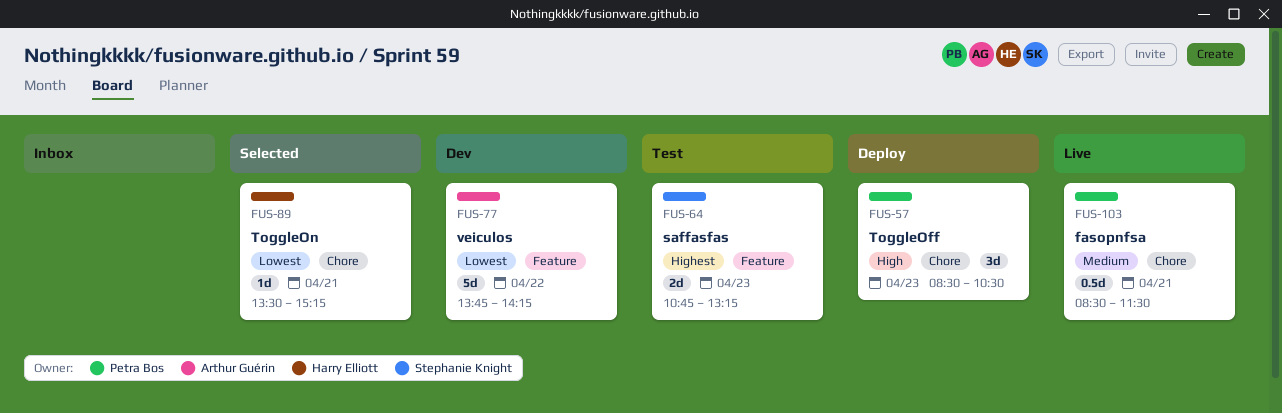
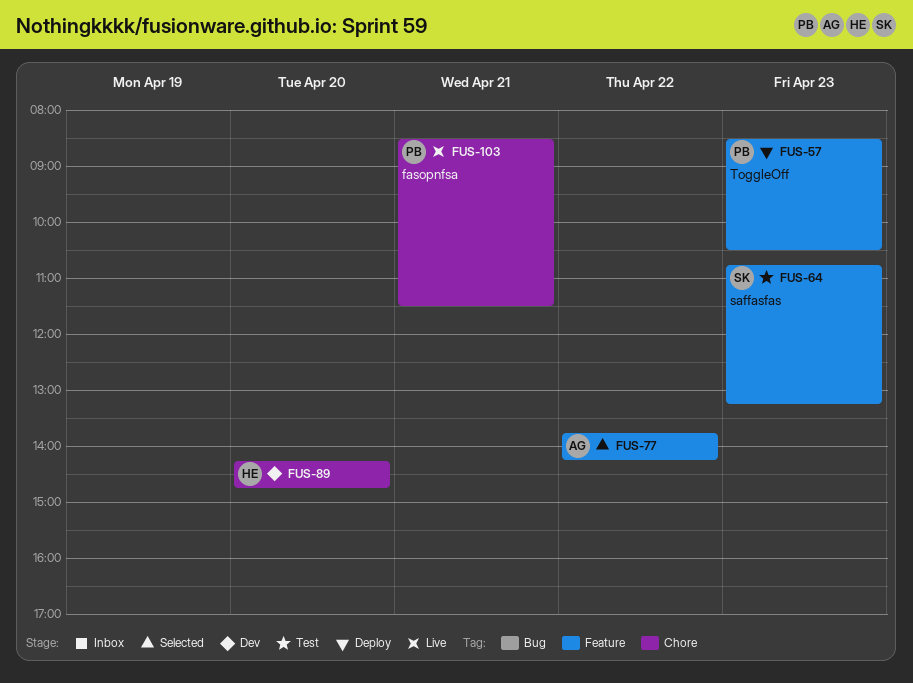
FUS-57, label: Chore -> Feature
FUS-77, status: Dev -> Selected
FUS-89, status: Selected -> Dev
FUS-89, day: Apr 21 -> Apr 20
FUS-89, begins: 13:30 -> 14:15
FUS-89, ends: 15:15 -> 14:45

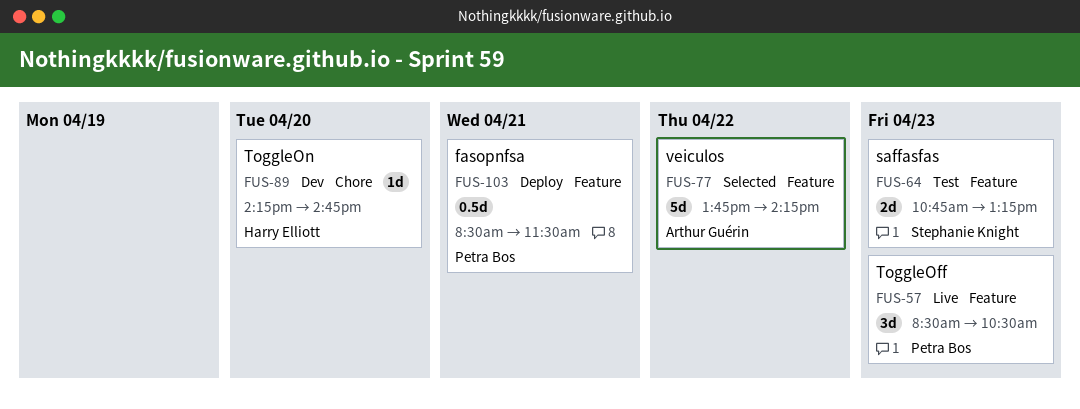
FUS-57, status: Deploy -> Live
FUS-103, status: Live -> Deploy
FUS-103, label: Chore -> Feature

